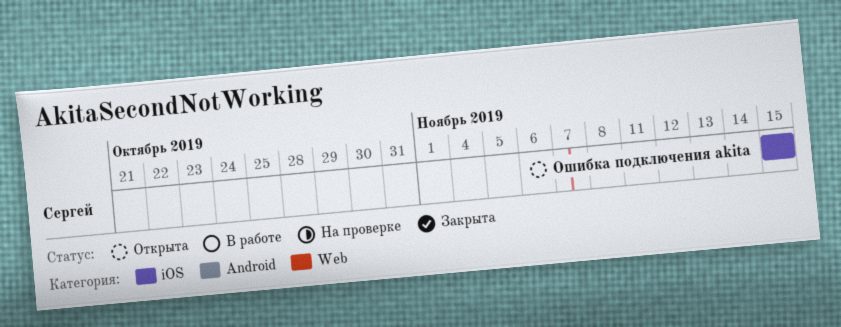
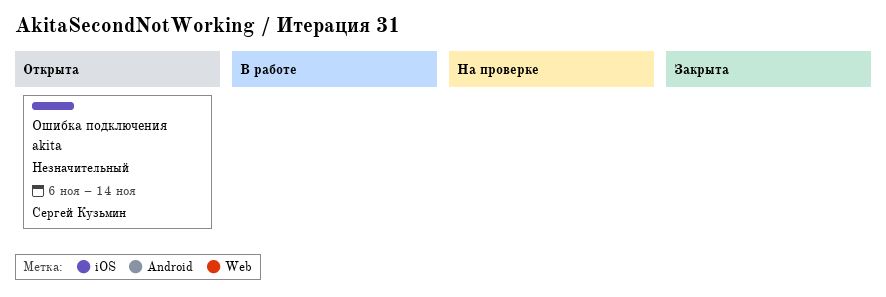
Ошибка подключения akita, start: Nov 15 -> Nov 6
Ошибка подключения akita, due: Nov 15 -> Nov 14

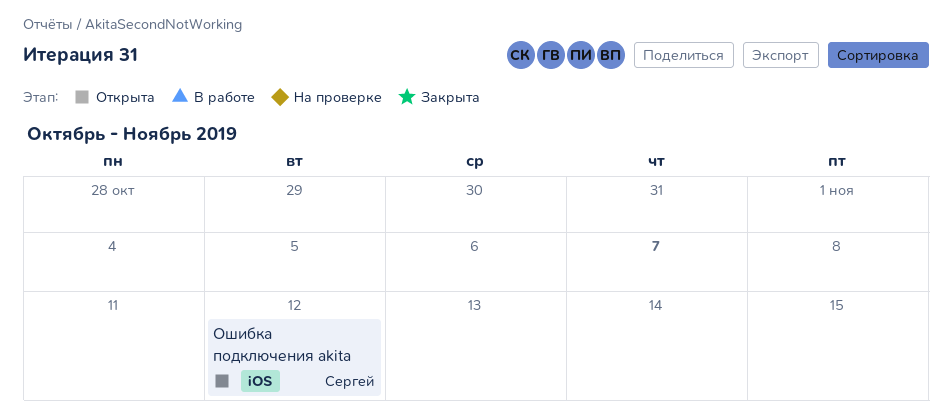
Ошибка подключения akita, due: Nov 14 -> Nov 12

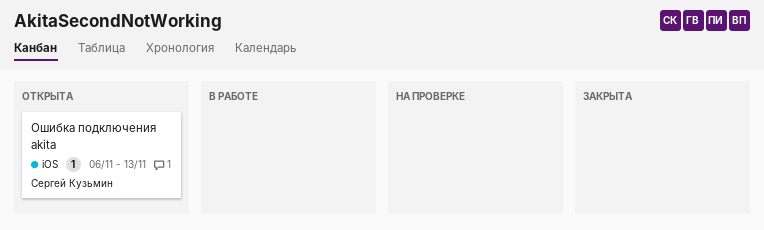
Ошибка подключения akita, due: Nov 12 -> Nov 13

